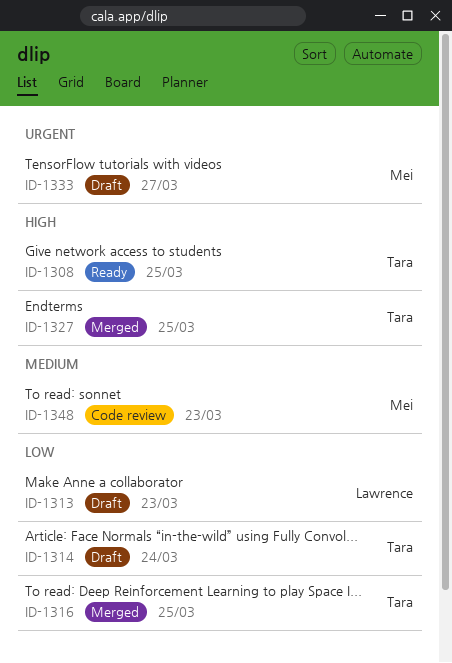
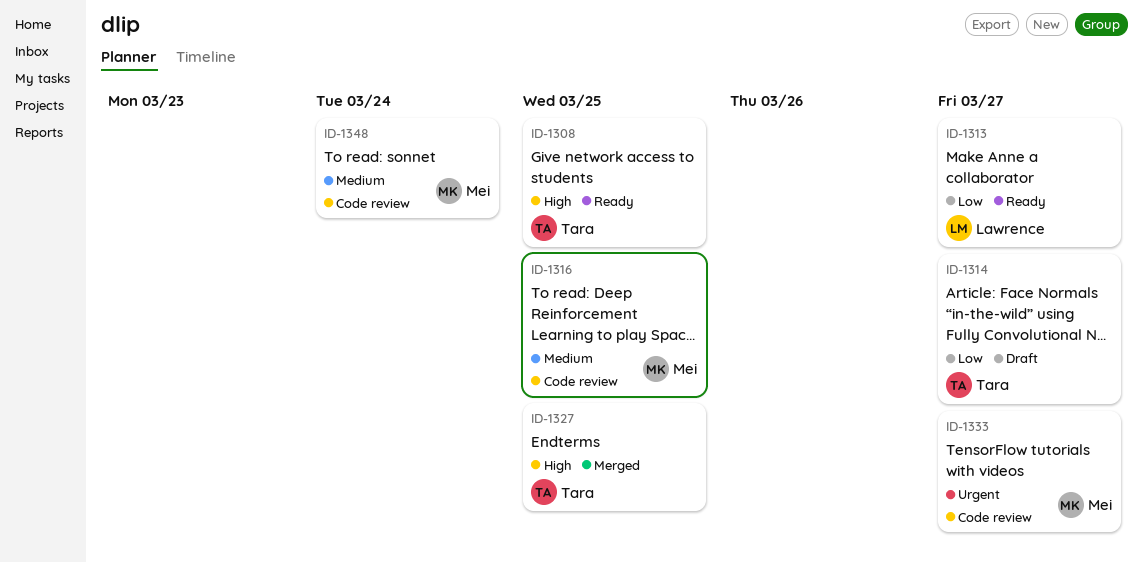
ID-1313, status: Draft -> Ready
ID-1313, due: Mar 23 -> Mar 27
ID-1314, due: Mar 24 -> Mar 27
ID-1316, status: Merged -> Code review
ID-1316, owner: Tara -> Mei
ID-1316, priority: Low -> Medium
ID-1333, status: Draft -> Code review
ID-1348, due: Mar 23 -> Mar 24

